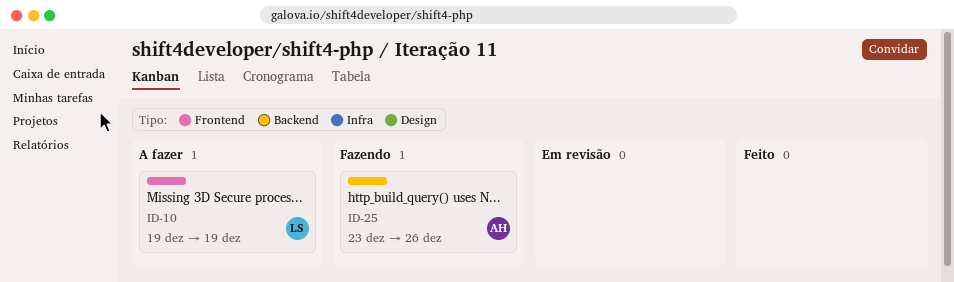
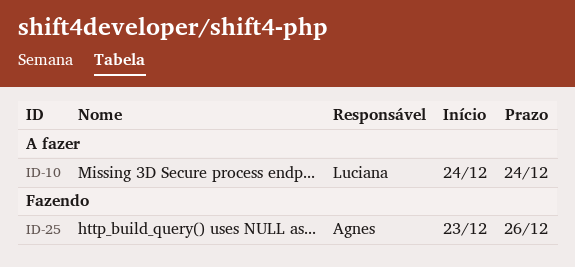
ID-10, start: Dec 19 -> Dec 24
ID-10, due: Dec 19 -> Dec 24

